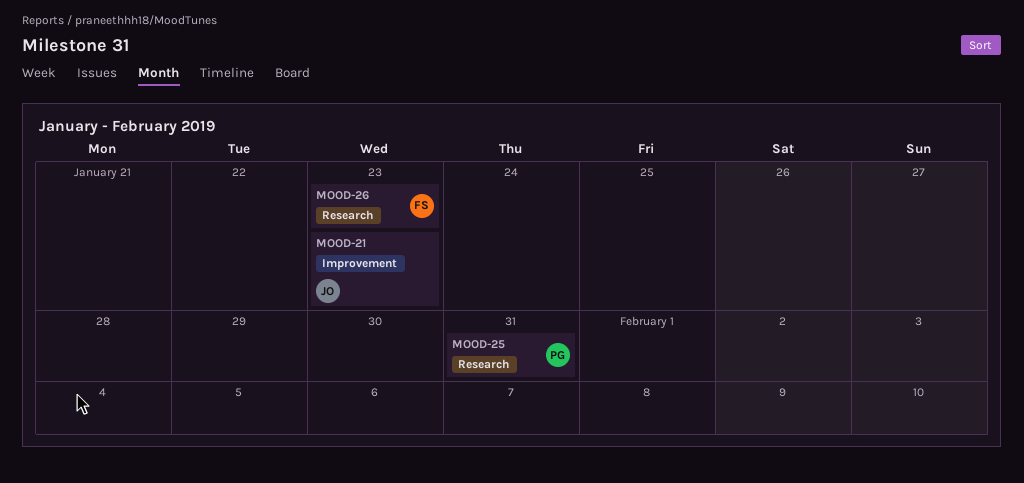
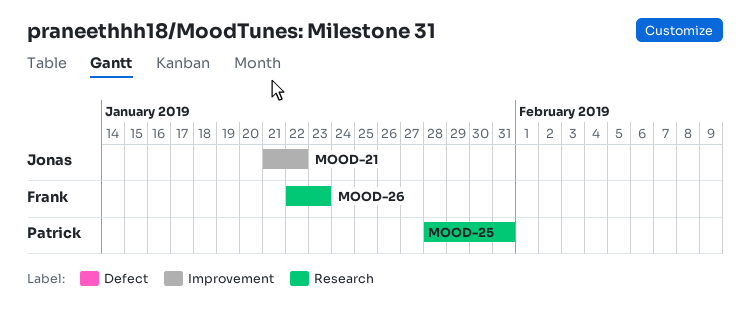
MOOD-21, due: Jan 23 -> Jan 22

